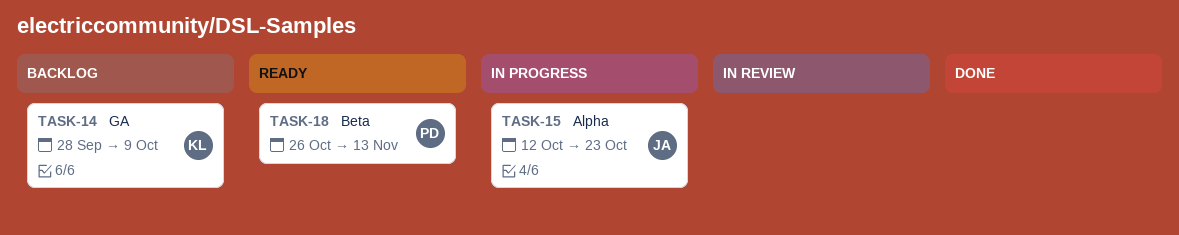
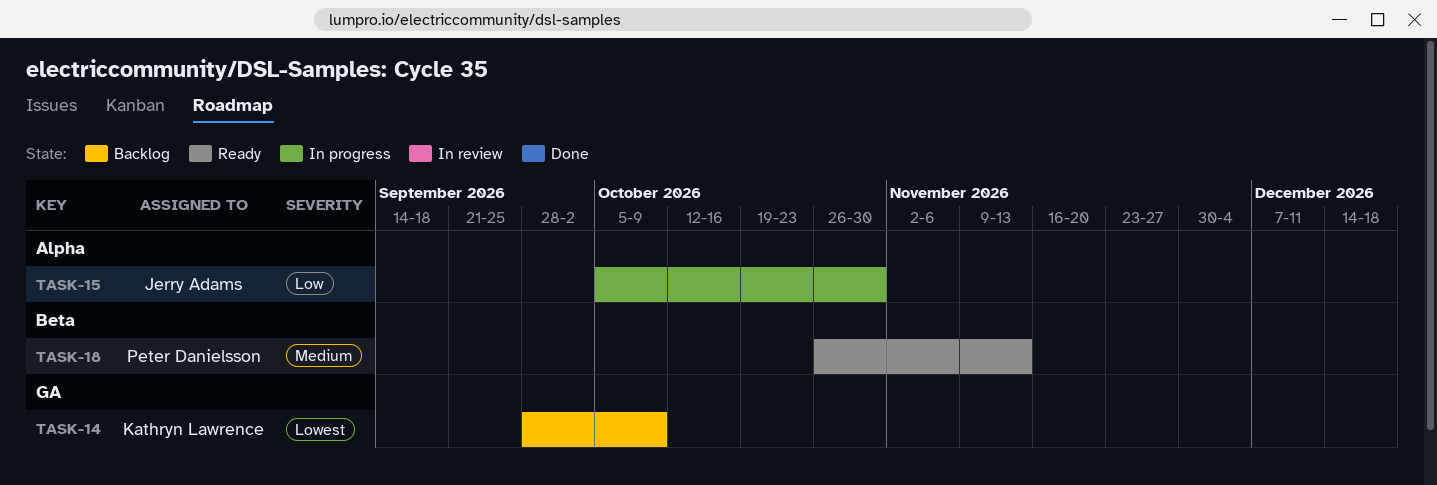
TASK-15, start: Oct 12 -> Oct 5
TASK-15, due: Oct 23 -> Oct 30

